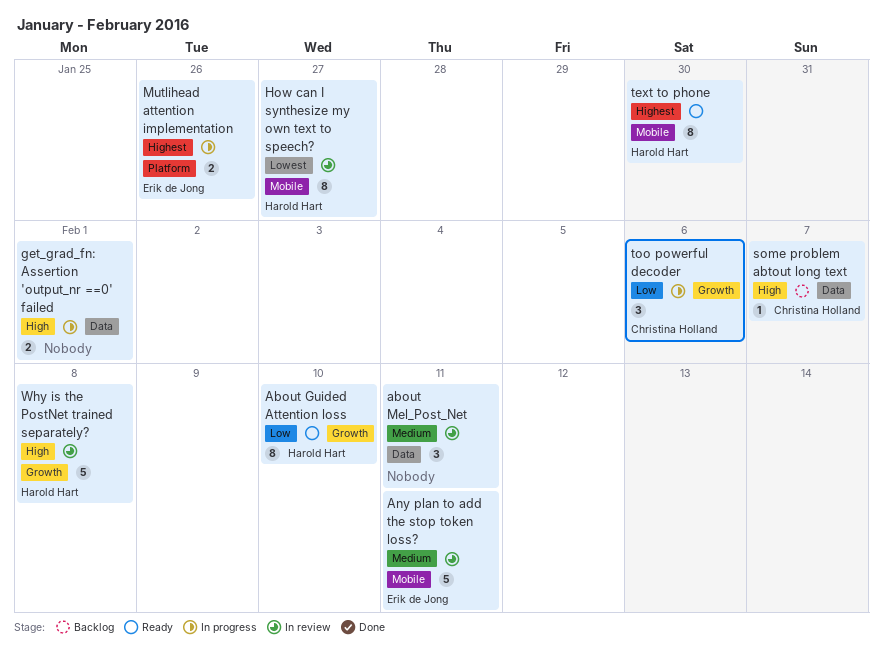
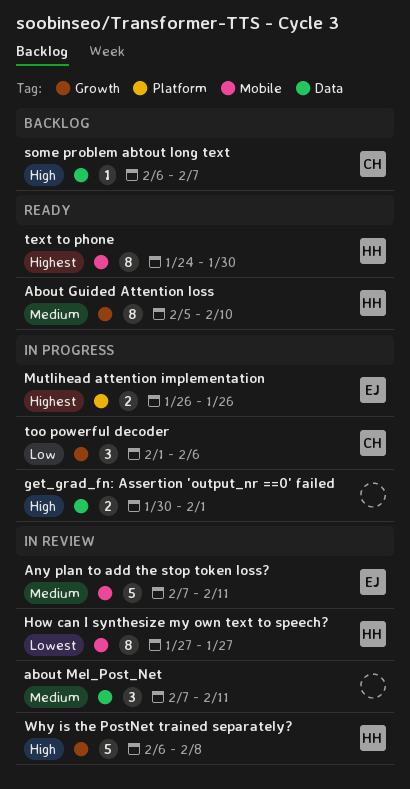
About Guided Attention loss, priority: Low -> Medium

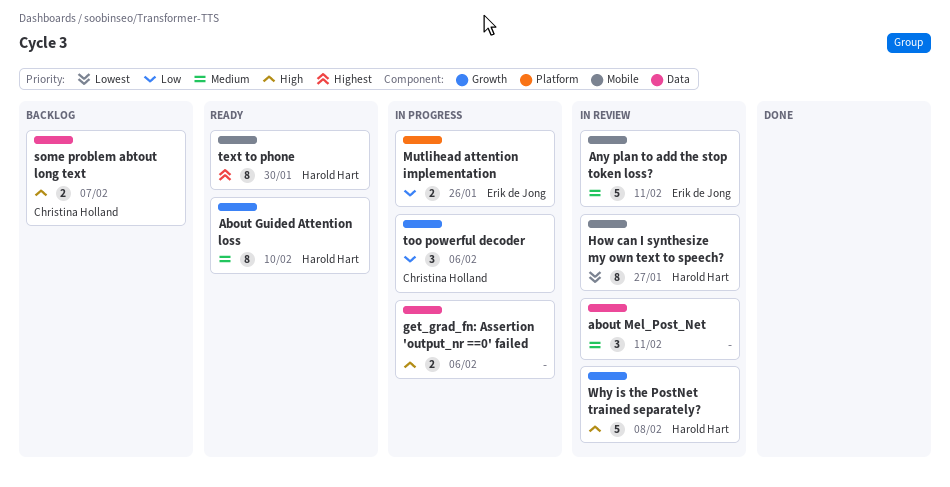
get_grad_fn: Assertion 'output_nr ==0' failed, due: Feb 1 -> Feb 6
Mutlihead attention implementation, priority: Highest -> Low
some problem abtout long text, estimate: 1 -> 2

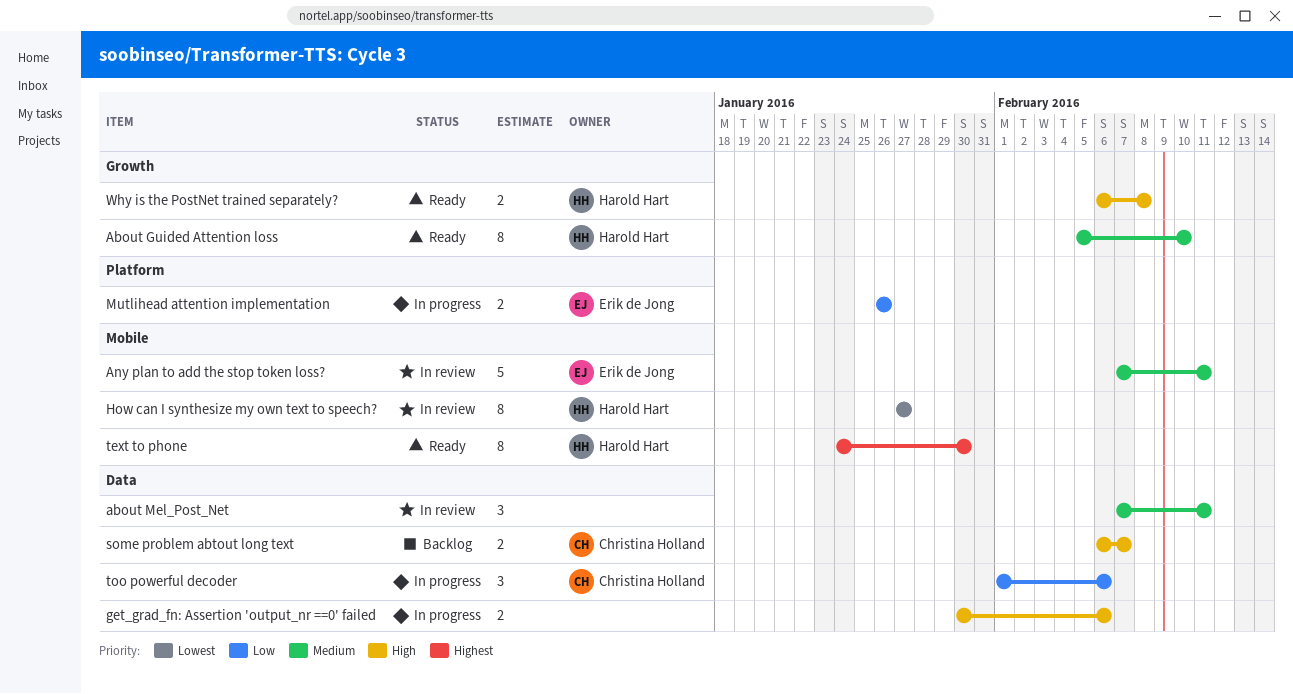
too powerful decoder, label: Growth -> Data
Why is the PostNet trained separately?, status: In review -> Ready
Why is the PostNet trained separately?, estimate: 5 -> 2

